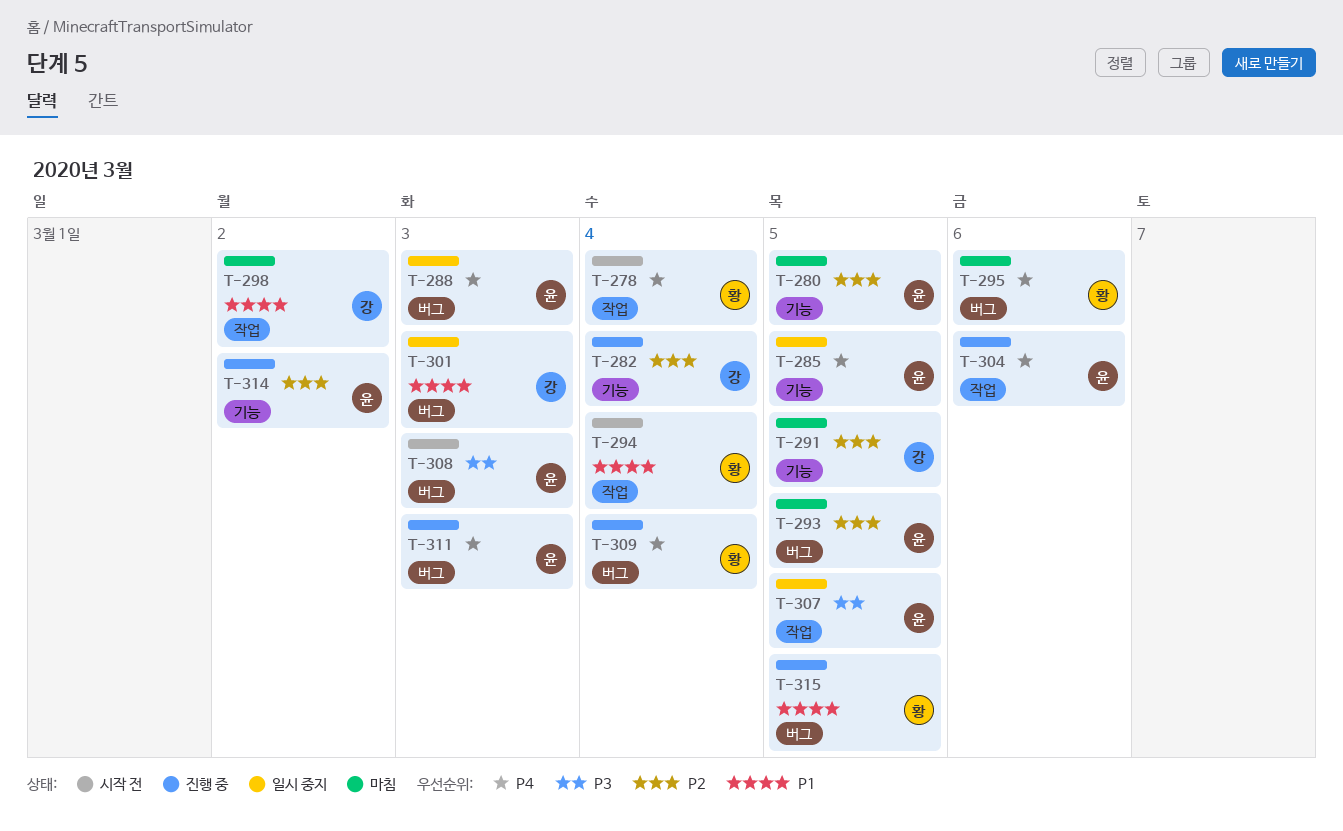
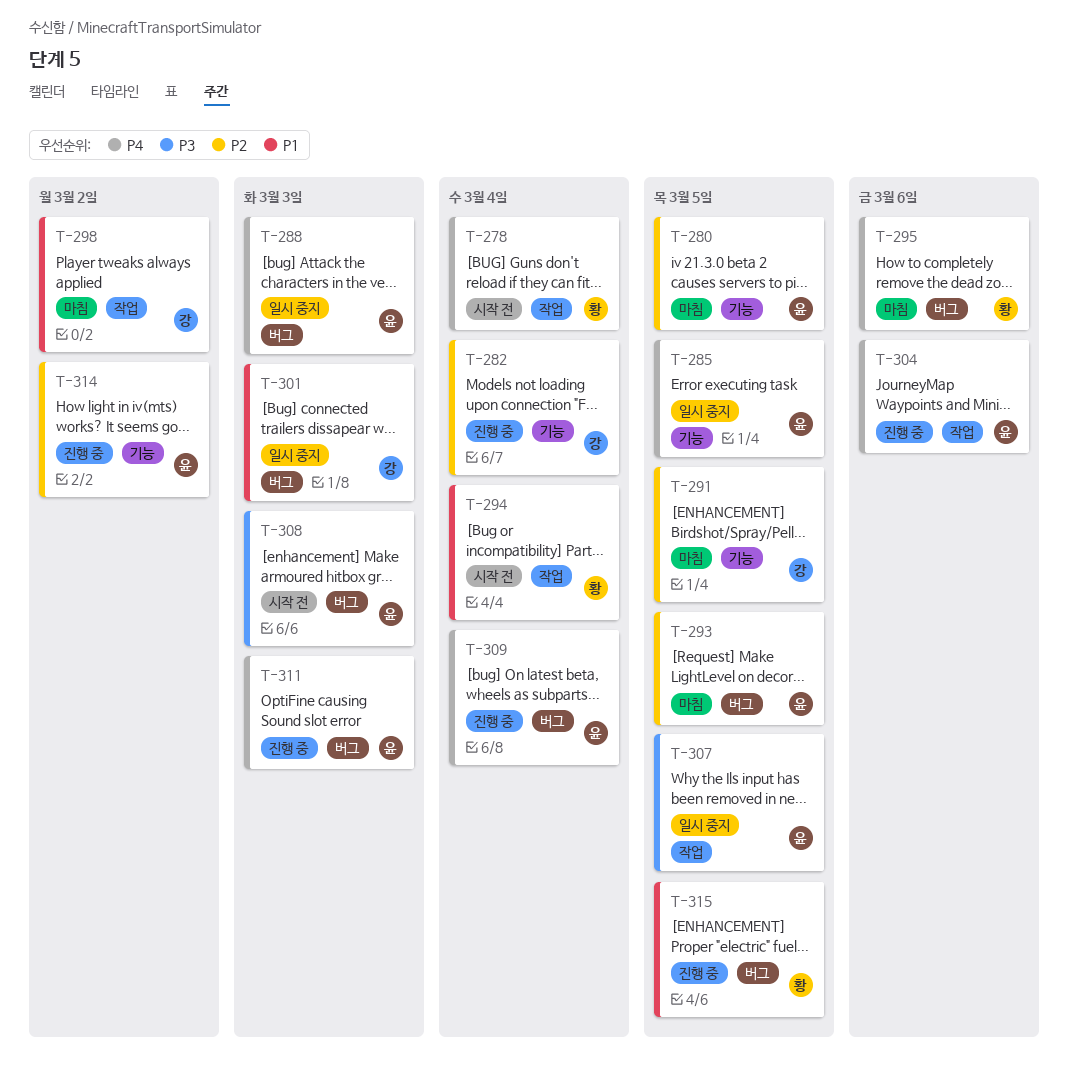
T-309, owner: 황 -> 윤

